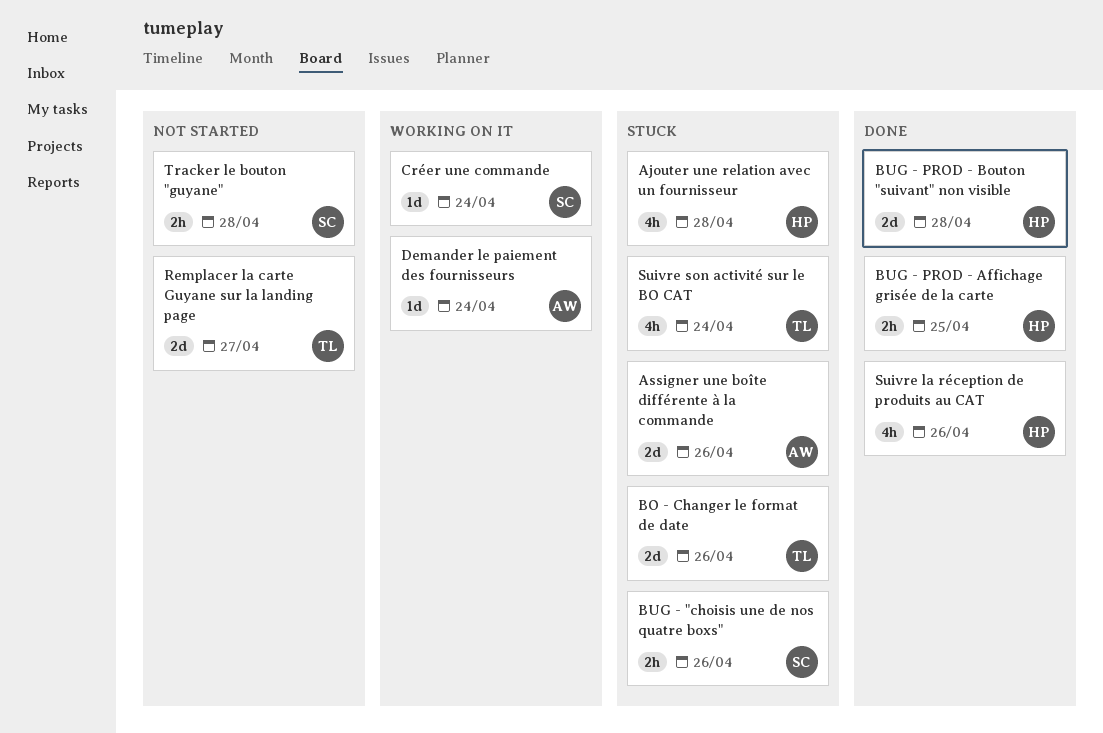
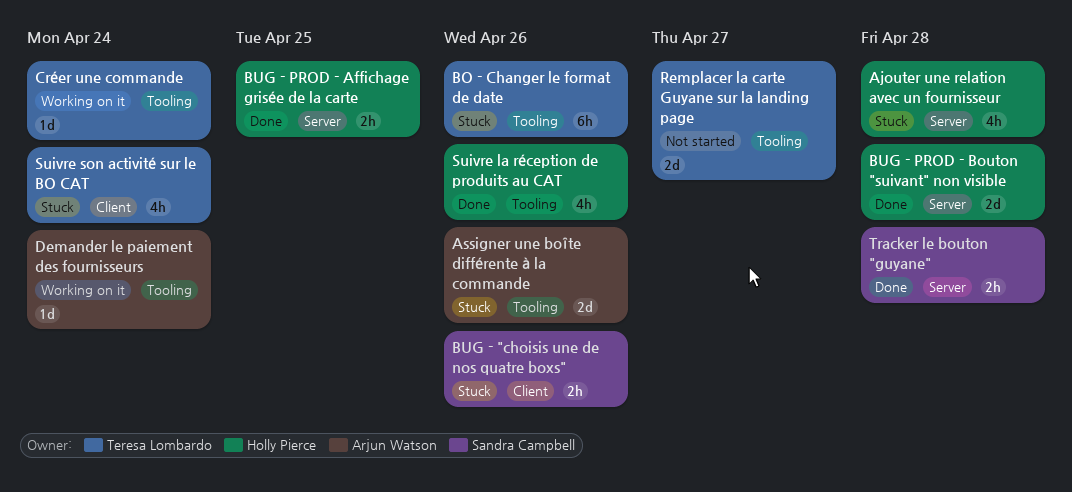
BO - Changer le format de date, estimate: 2d -> 6h
Créer une commande, owner: Sandra Campbell -> Teresa Lombardo
Tracker le bouton "guyane", status: Not started -> Done

